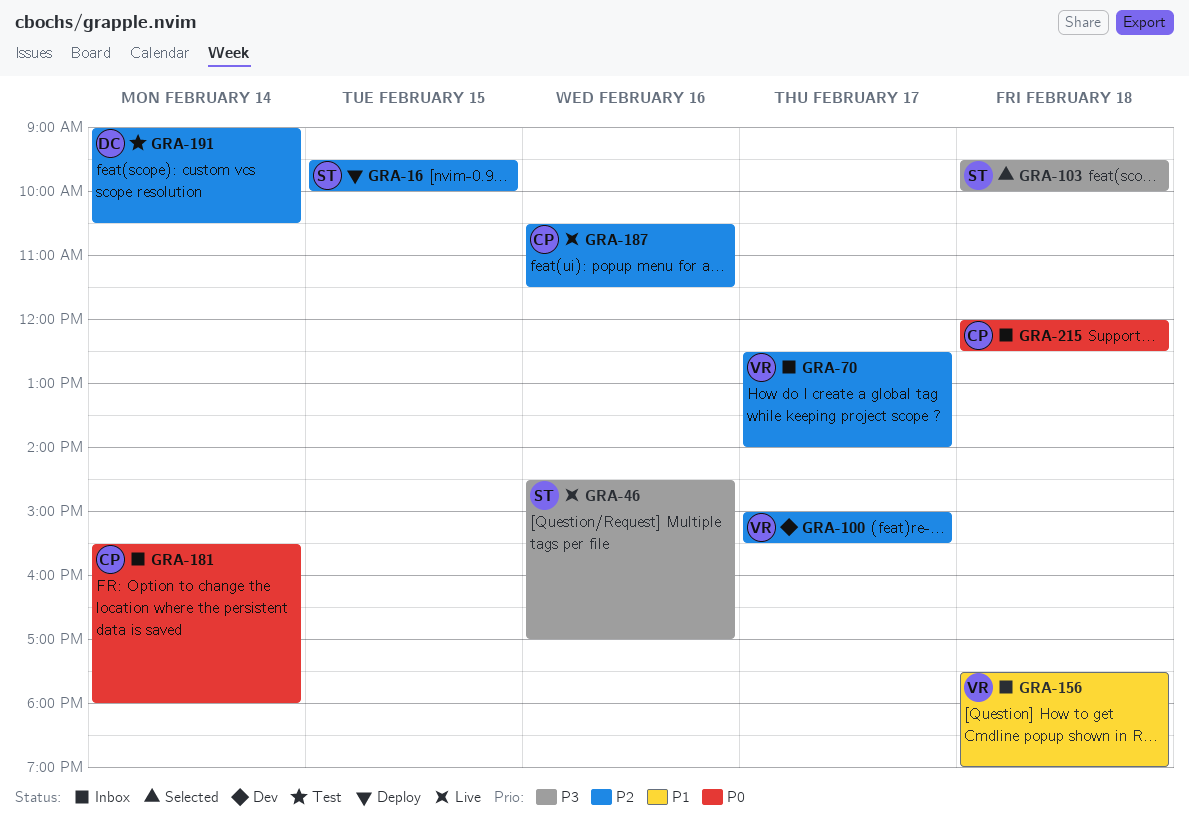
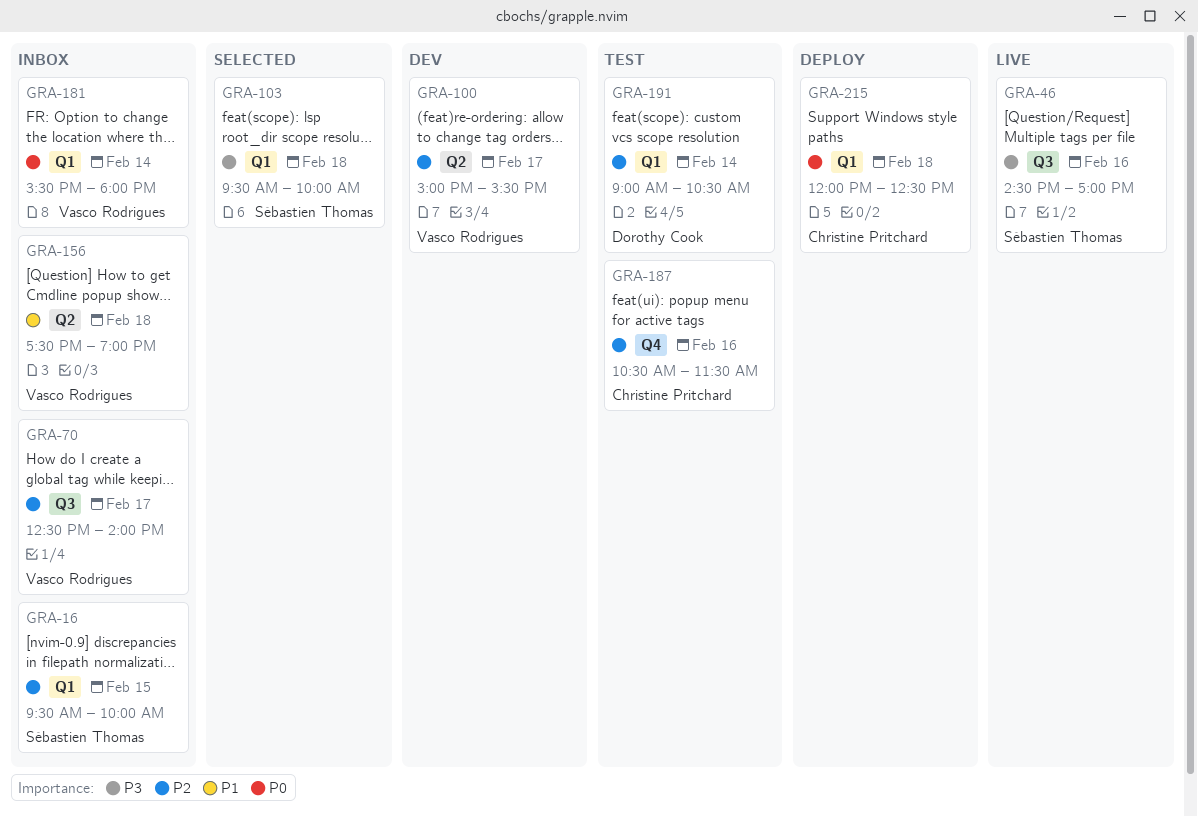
GRA-16, status: Deploy -> Inbox
GRA-181, owner: Christine Pritchard -> Vasco Rodrigues
GRA-187, status: Live -> Test
GRA-215, status: Inbox -> Deploy

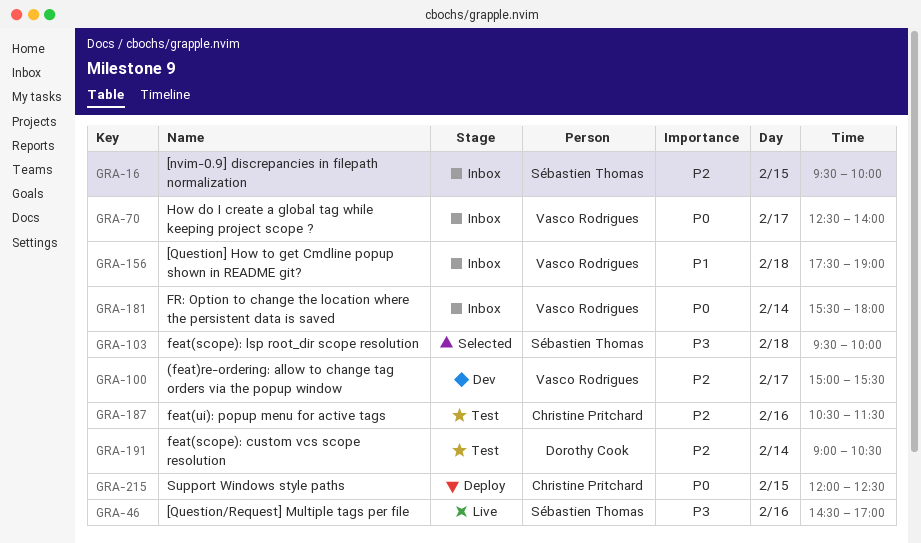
GRA-70, priority: P2 -> P0
GRA-215, day: Feb 18 -> Feb 15

